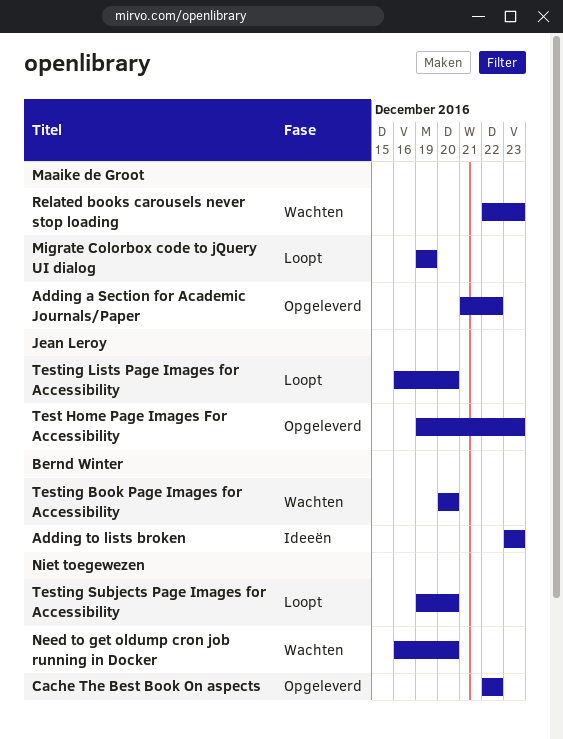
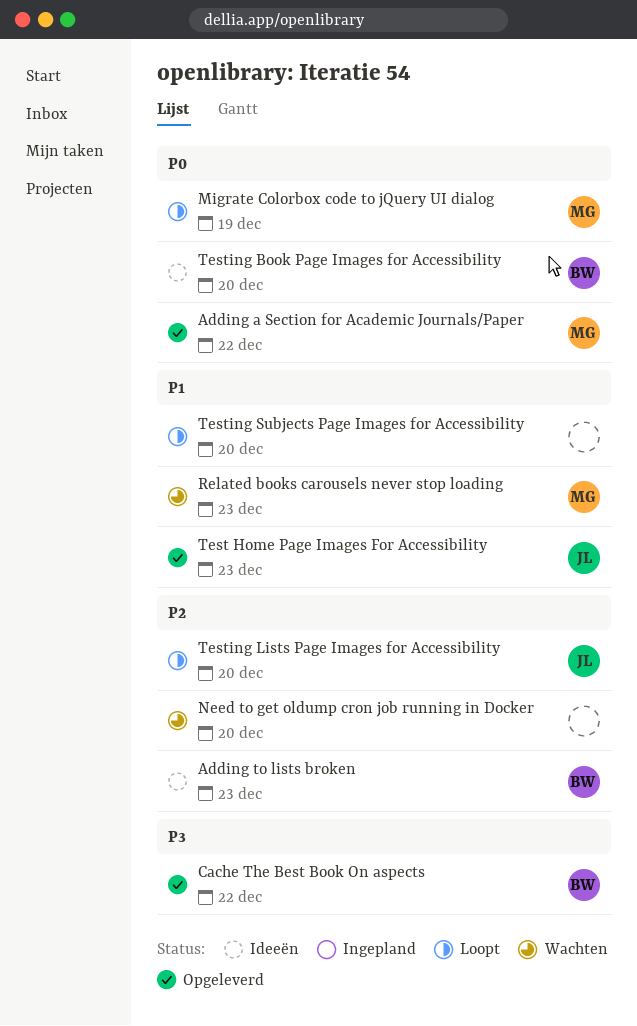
Cache The Best Book On aspects, owner: none -> Bernd Winter
Testing Book Page Images for Accessibility, status: Wachten -> Ideeën

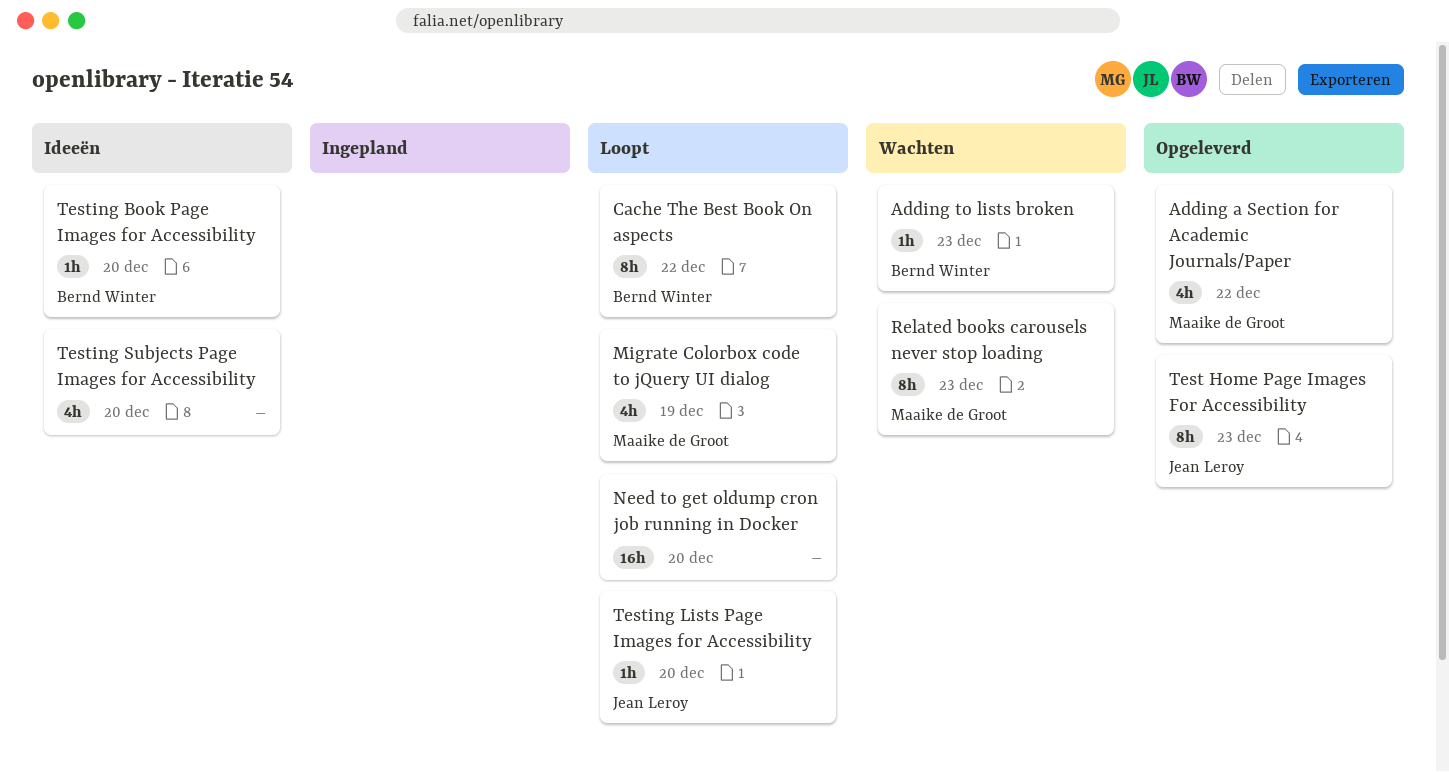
Adding to lists broken, status: Ideeën -> Wachten
Cache The Best Book On aspects, status: Opgeleverd -> Loopt
Need to get oldump cron job running in Docker, status: Wachten -> Loopt
Testing Subjects Page Images for Accessibility, status: Loopt -> Ideeën

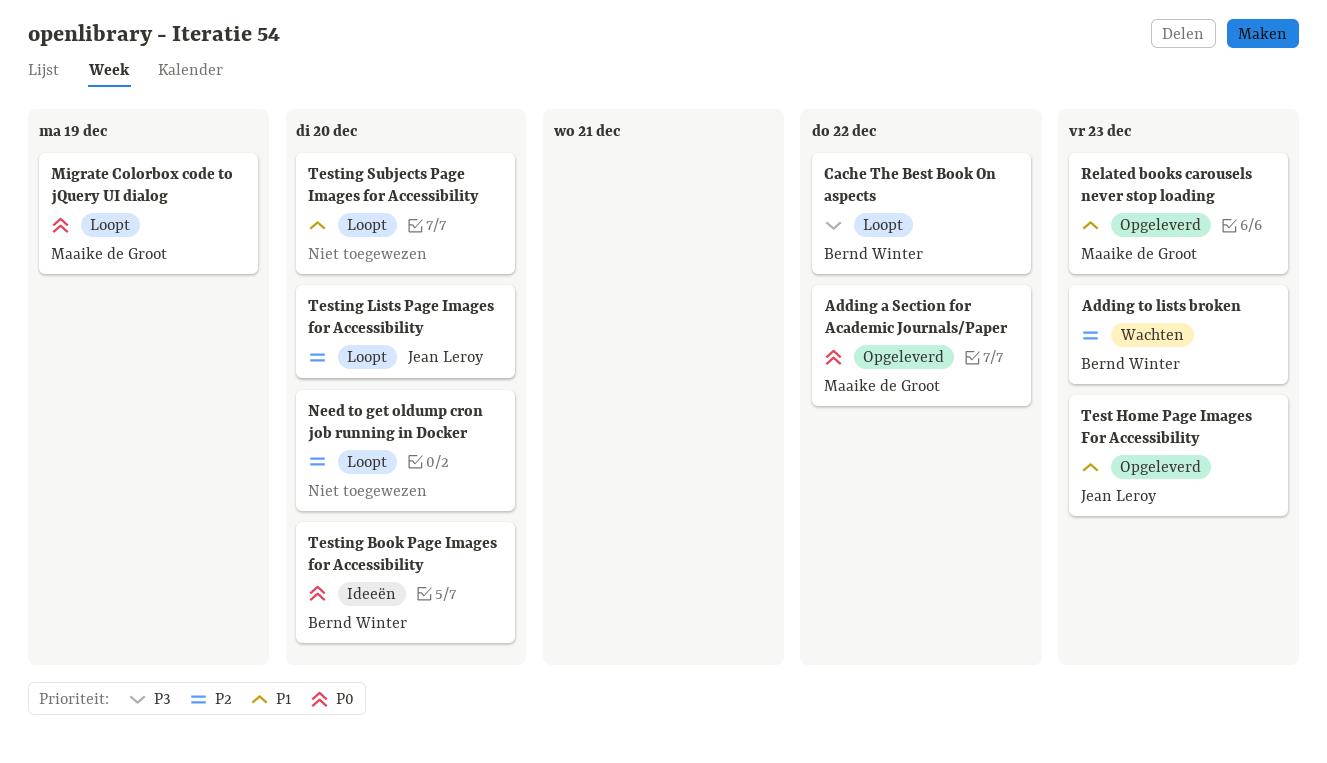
Related books carousels never stop loading, status: Wachten -> Opgeleverd
Testing Subjects Page Images for Accessibility, status: Ideeën -> Loopt

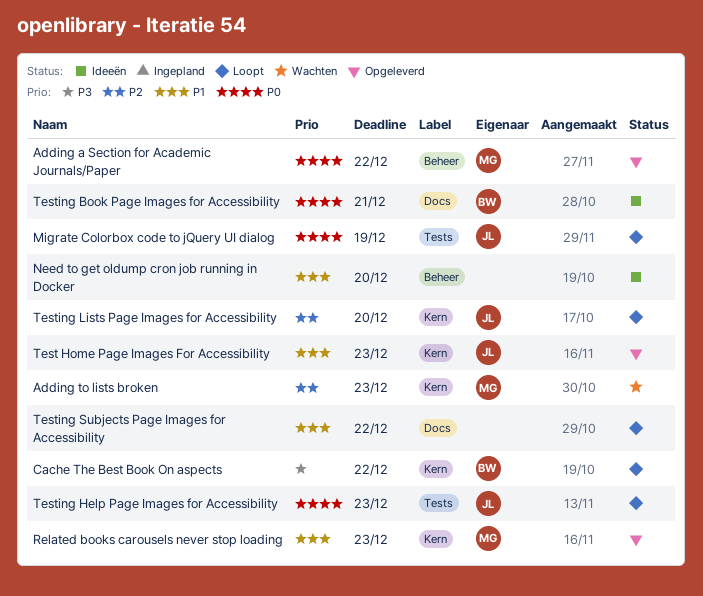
Adding to lists broken, owner: Bernd Winter -> Maaike de Groot
Migrate Colorbox code to jQuery UI dialog, owner: Maaike de Groot -> Jean Leroy
Need to get oldump cron job running in Docker, status: Loopt -> Ideeën
Need to get oldump cron job running in Docker, priority: P2 -> P1
Testing Book Page Images for Accessibility, due: Dec 20 -> Dec 21
Testing Help Page Images for Accessibility: none -> present
Testing Subjects Page Images for Accessibility, due: Dec 20 -> Dec 22

